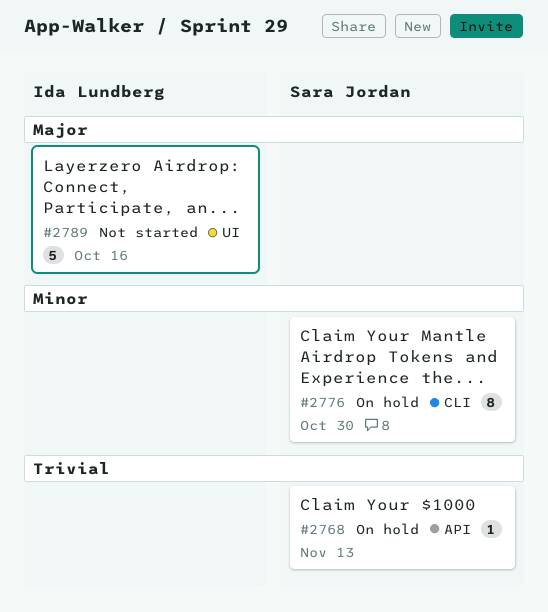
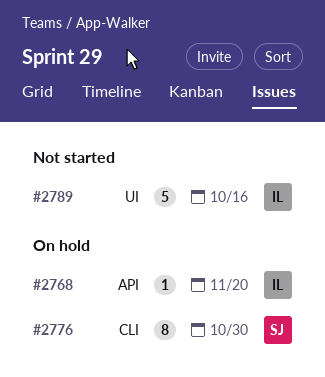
#2768, owner: Sara Jordan -> Ida Lundberg
#2768, due: Nov 13 -> Nov 20

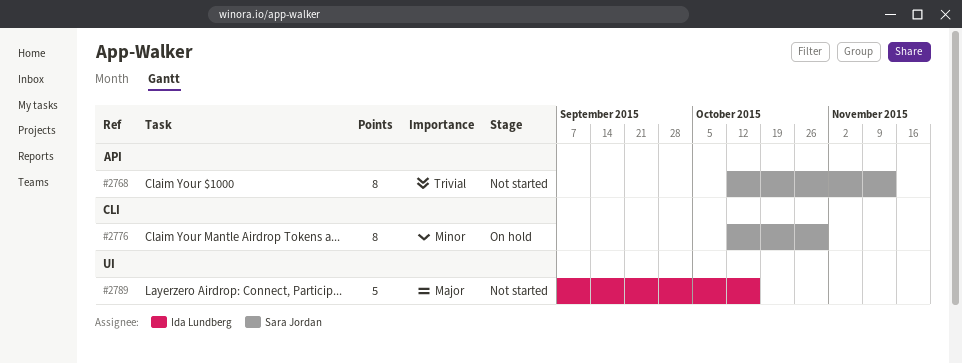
#2768, status: On hold -> Not started
#2768, owner: Ida Lundberg -> Sara Jordan
#2768, estimate: 1 -> 8
#2768, due: Nov 20 -> Nov 13

